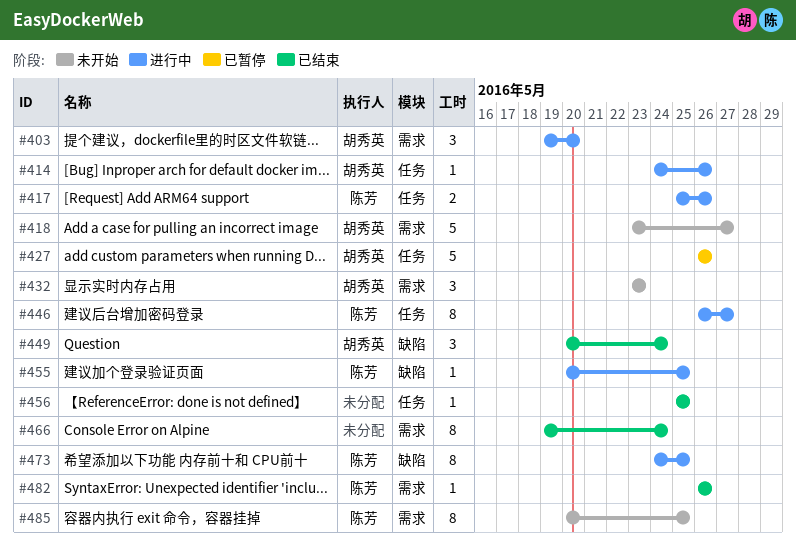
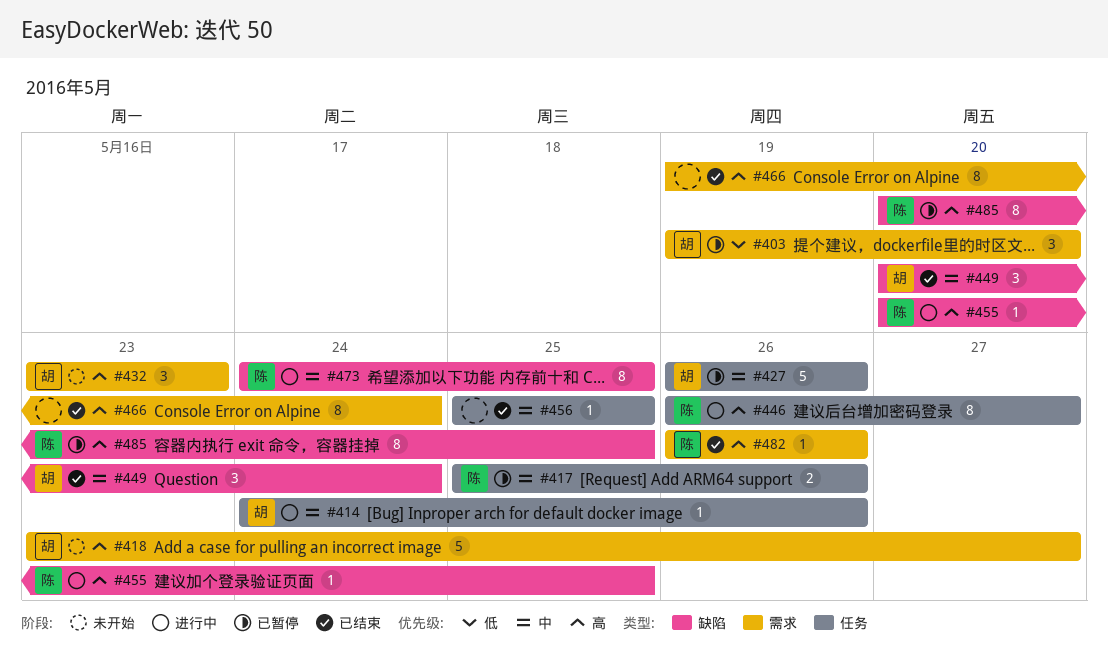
#403, status: 进行中 -> 已暂停
#417, status: 进行中 -> 已暂停
#485, status: 未开始 -> 已暂停
#485, label: 需求 -> 缺陷

